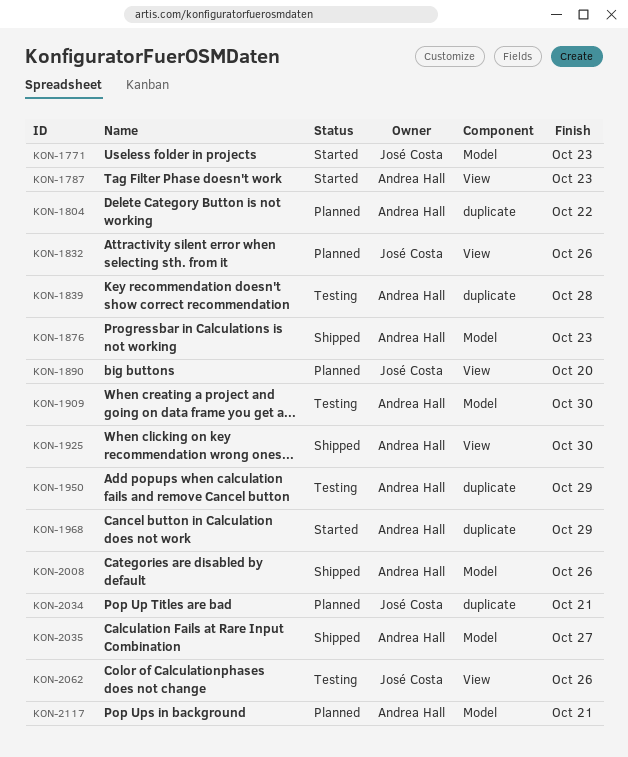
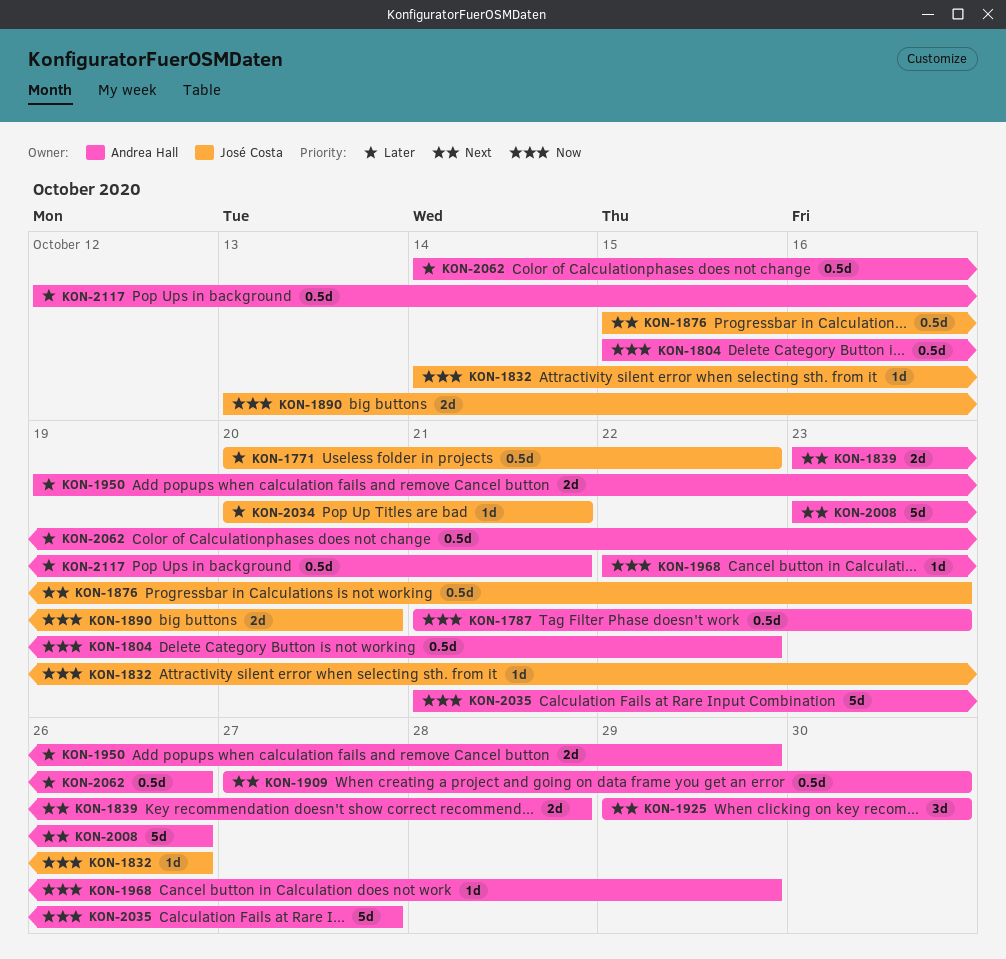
KON-1771, due: Oct 23 -> Oct 22
KON-1876, owner: Andrea Hall -> José Costa
KON-2062, owner: José Costa -> Andrea Hall

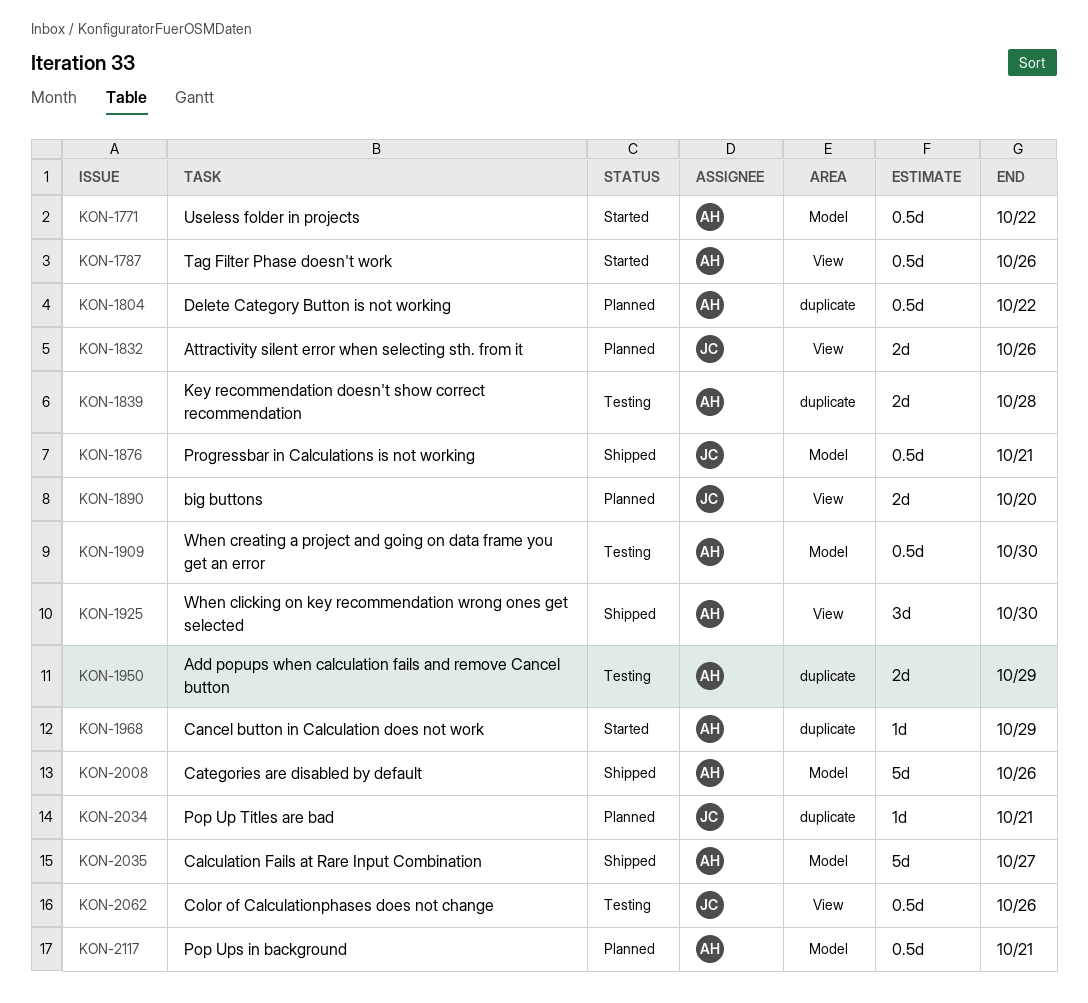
KON-1771, owner: José Costa -> Andrea Hall
KON-1787, due: Oct 23 -> Oct 26
KON-1832, estimate: 1d -> 2d
KON-1876, due: Oct 23 -> Oct 21
KON-2062, owner: Andrea Hall -> José Costa

